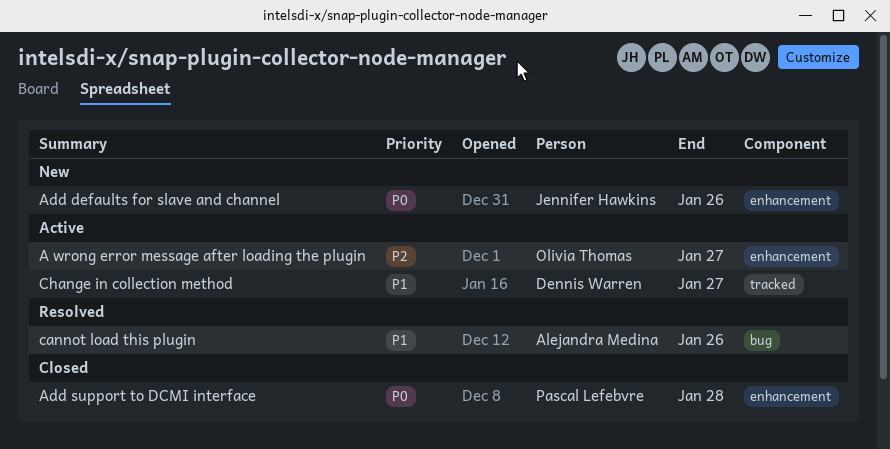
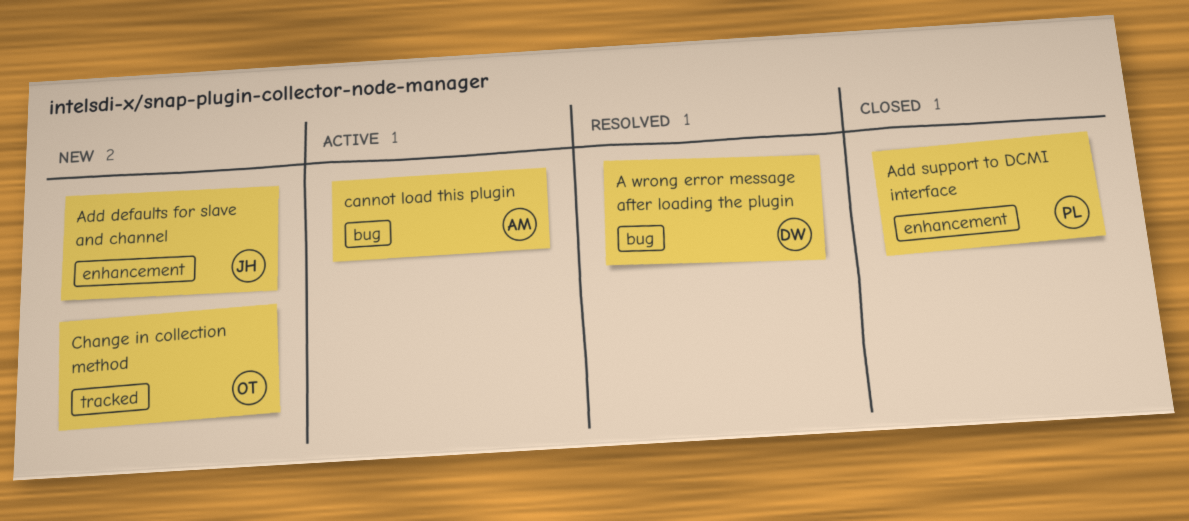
A wrong error message after loading the plugin, status: Active -> Resolved
A wrong error message after loading the plugin, owner: Olivia Thomas -> Dennis Warren
A wrong error message after loading the plugin, label: enhancement -> bug
cannot load this plugin, status: Resolved -> Active
Change in collection method, status: Active -> New
Change in collection method, owner: Dennis Warren -> Olivia Thomas

